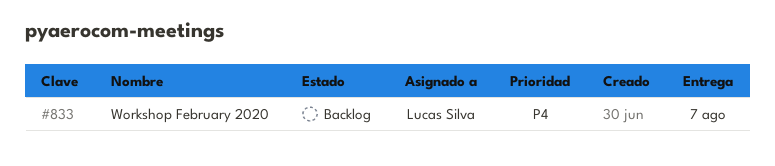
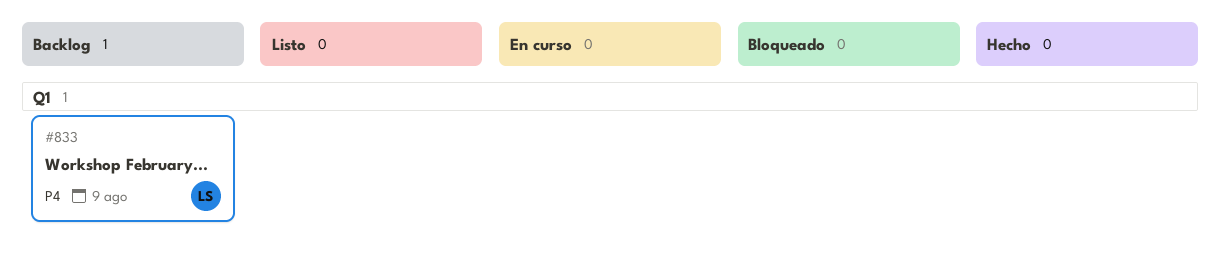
#833, due: Aug 7 -> Aug 9

